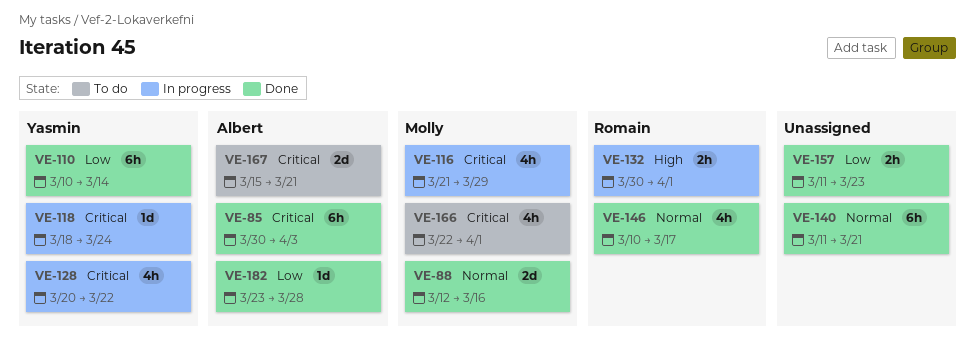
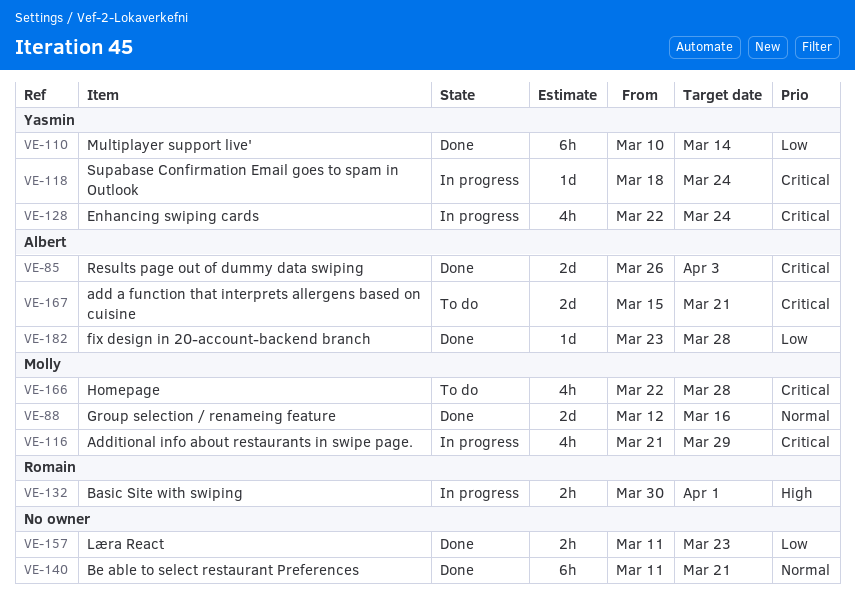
VE-85, estimate: 6h -> 2d
VE-85, start: Mar 30 -> Mar 26
VE-128, start: Mar 20 -> Mar 22
VE-128, due: Mar 22 -> Mar 24
VE-146: present -> none
VE-166, due: Apr 1 -> Mar 28

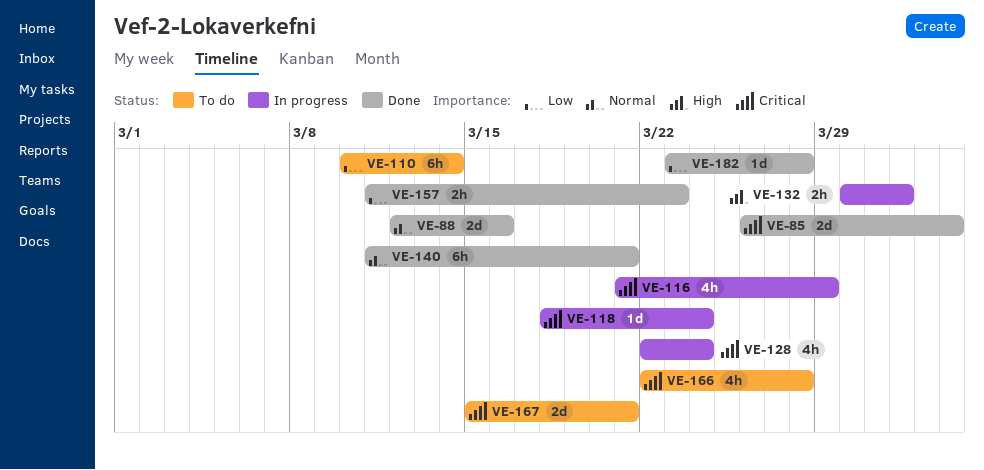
VE-110, status: Done -> To do

